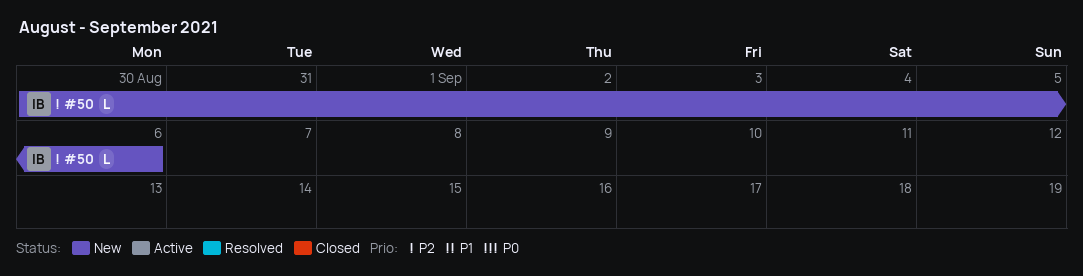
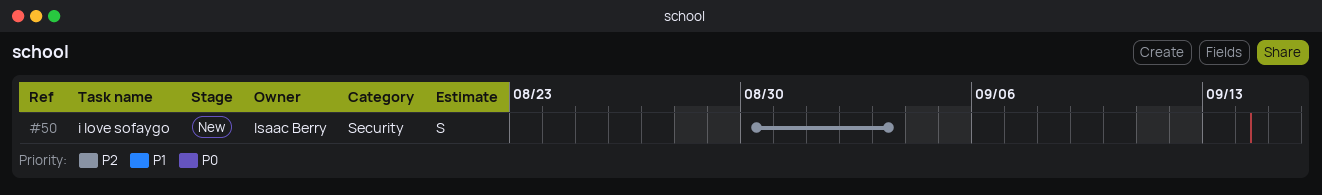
#50, estimate: L -> S
#50, due: Sep 6 -> Sep 3

